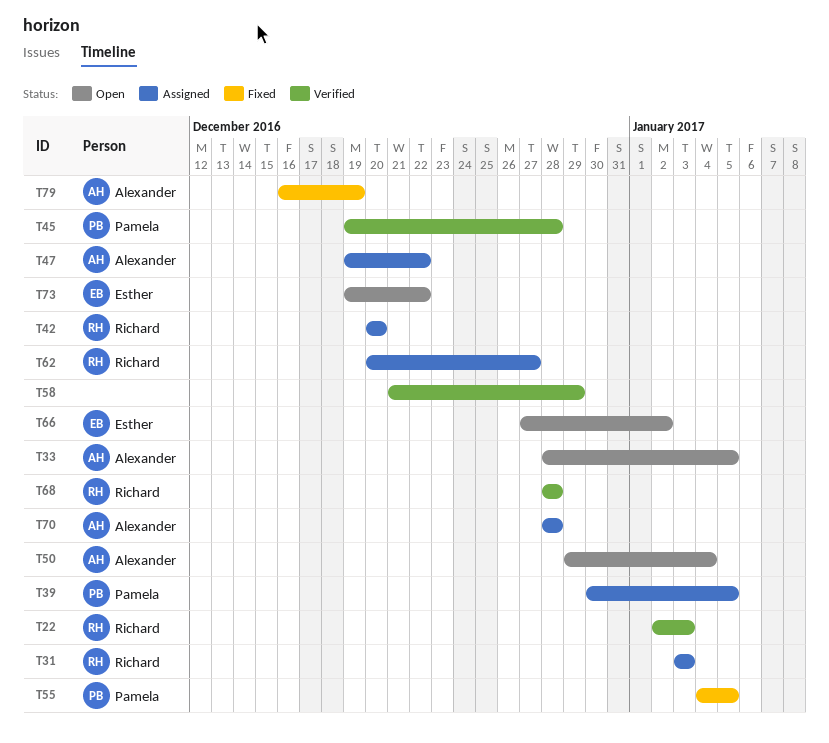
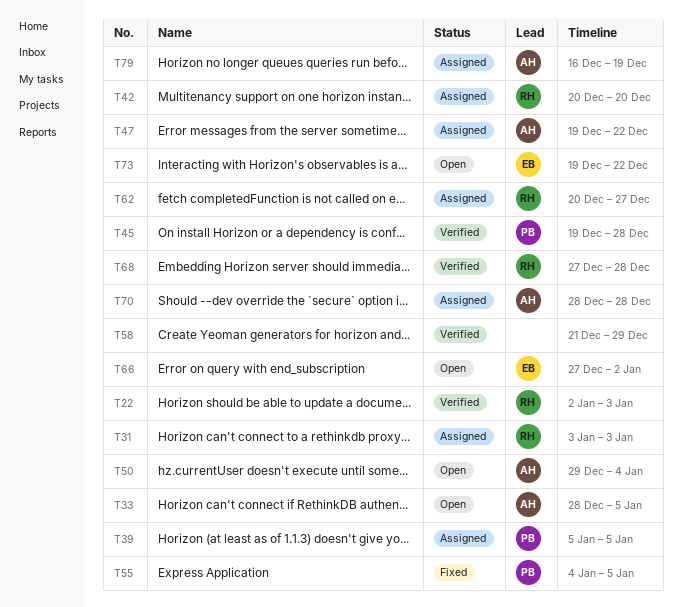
T39, start: Dec 30 -> Jan 5
T68, start: Dec 28 -> Dec 27
T79, status: Fixed -> Assigned

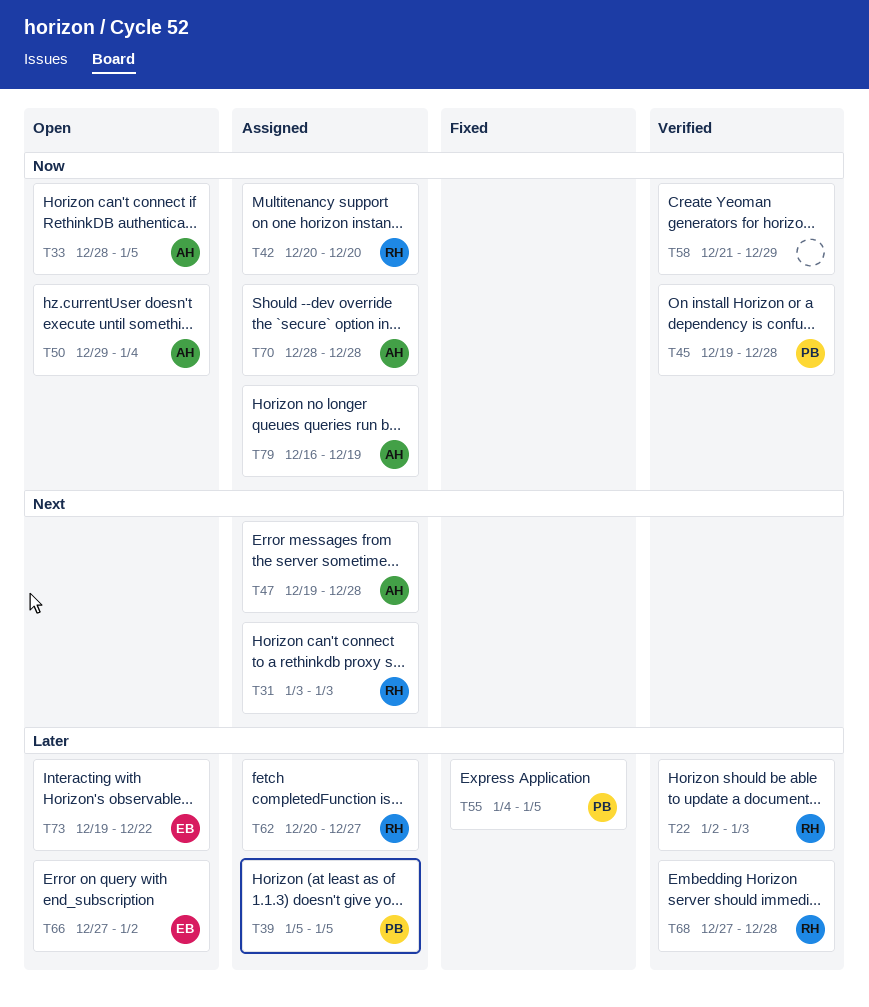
T47, due: Dec 22 -> Dec 28

